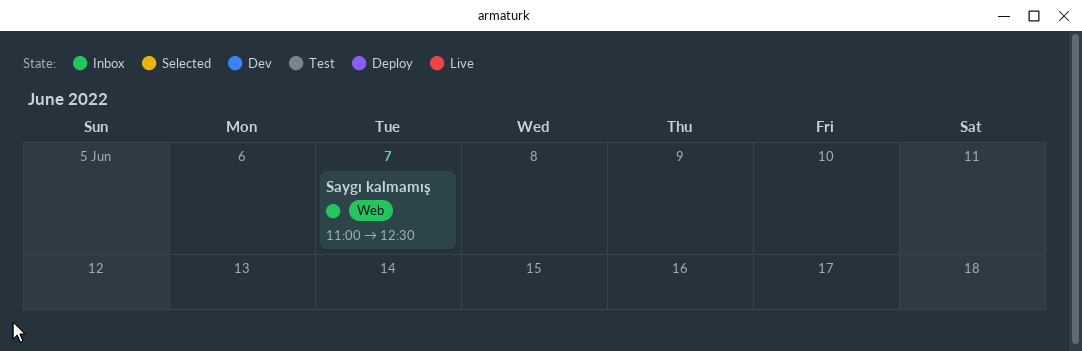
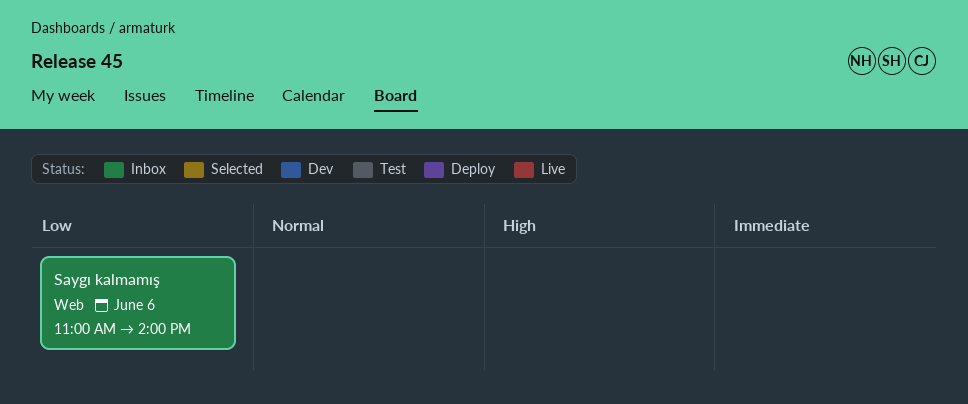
Saygı kalmamış, day: Jun 7 -> Jun 6
Saygı kalmamış, ends: 12:30 -> 14:00

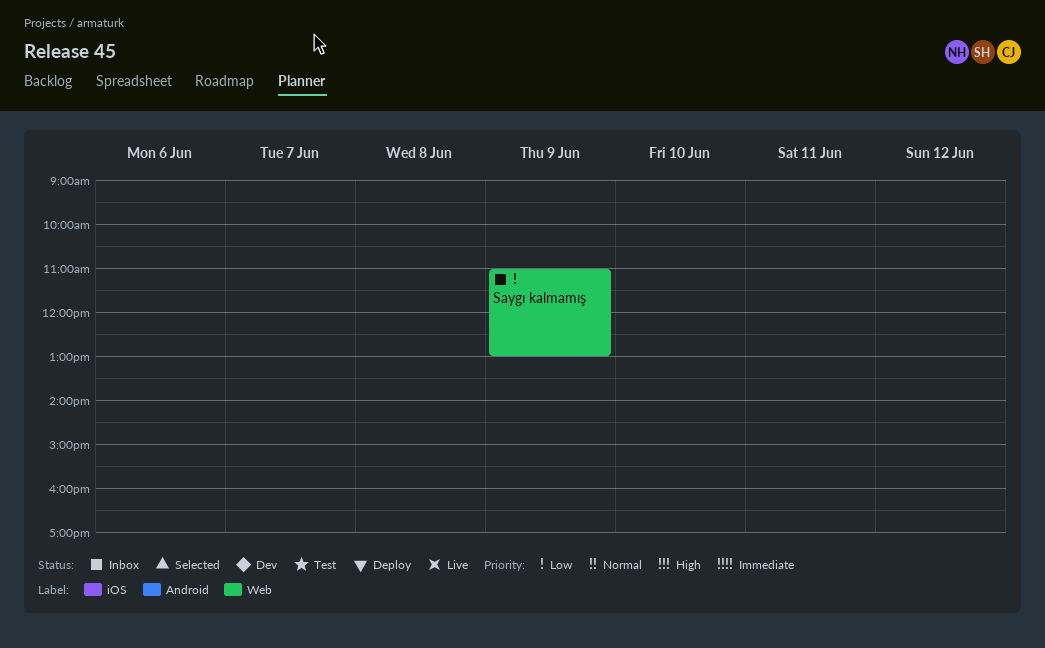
Saygı kalmamış, day: Jun 6 -> Jun 9
Saygı kalmamış, ends: 14:00 -> 13:00

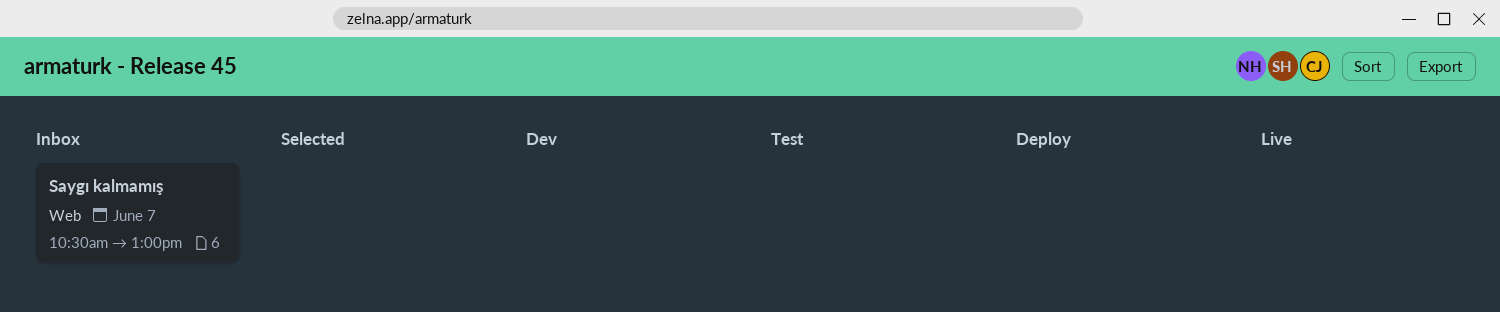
Saygı kalmamış, day: Jun 9 -> Jun 7
Saygı kalmamış, begins: 11:00 -> 10:30

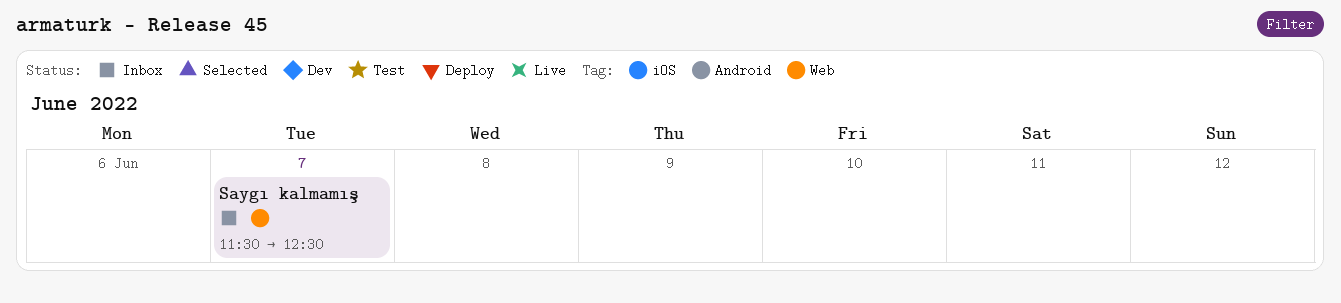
Saygı kalmamış, begins: 10:30 -> 11:30
Saygı kalmamış, ends: 13:00 -> 12:30

